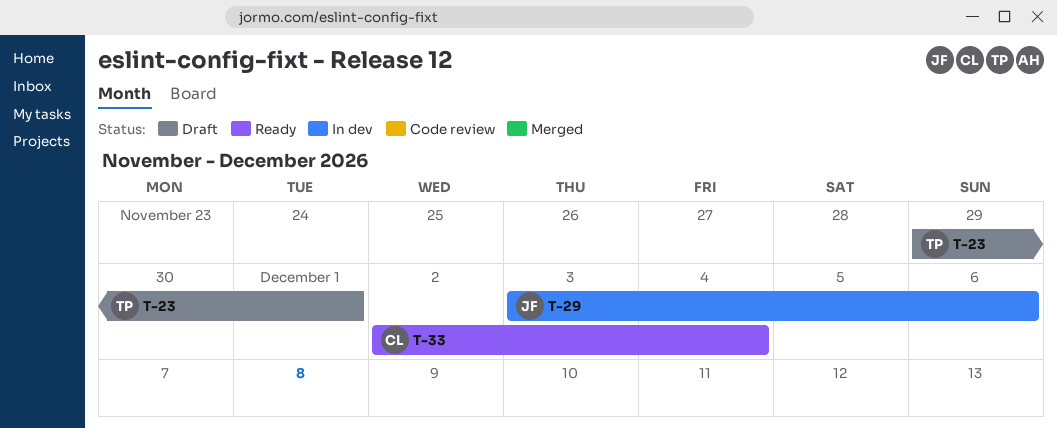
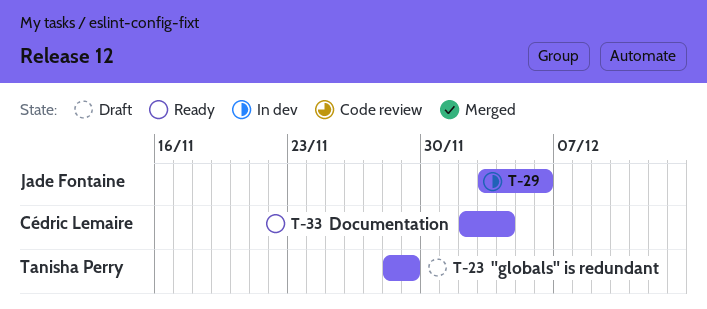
T-23, start: Nov 29 -> Nov 28
T-23, due: Dec 1 -> Nov 29

